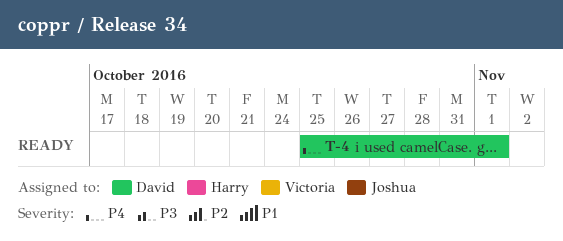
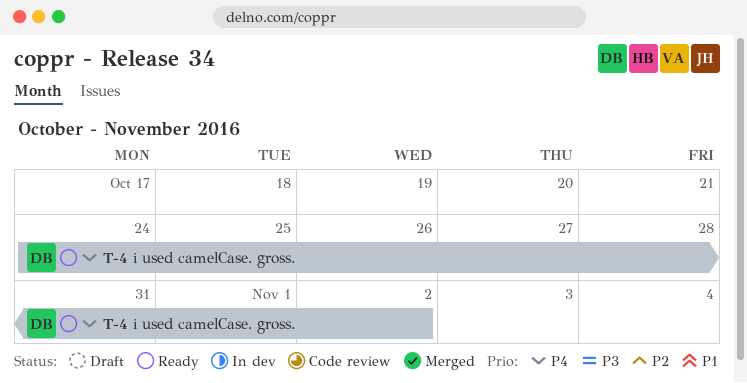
T-4, start: Oct 25 -> Oct 24
T-4, due: Nov 1 -> Nov 2

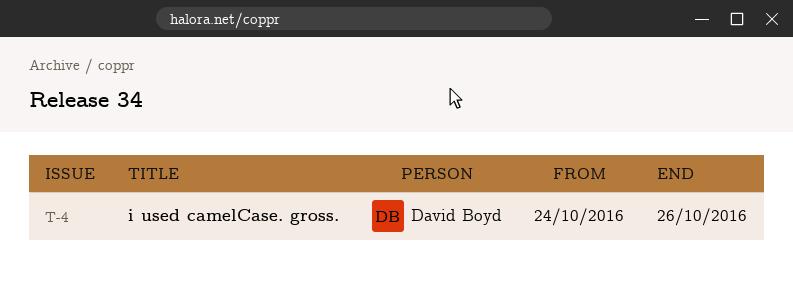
T-4, due: Nov 2 -> Oct 26

